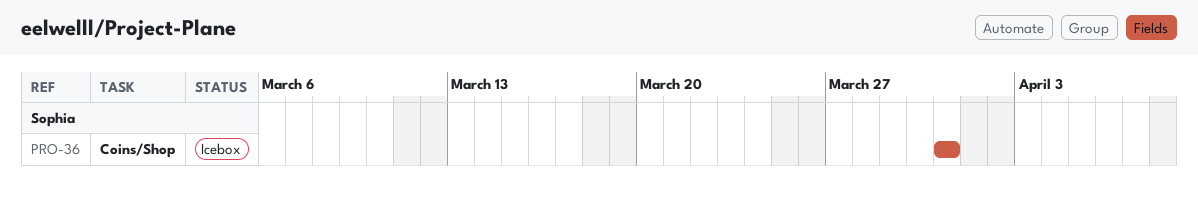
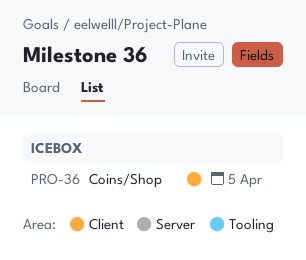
PRO-36, due: Mar 31 -> Apr 5

